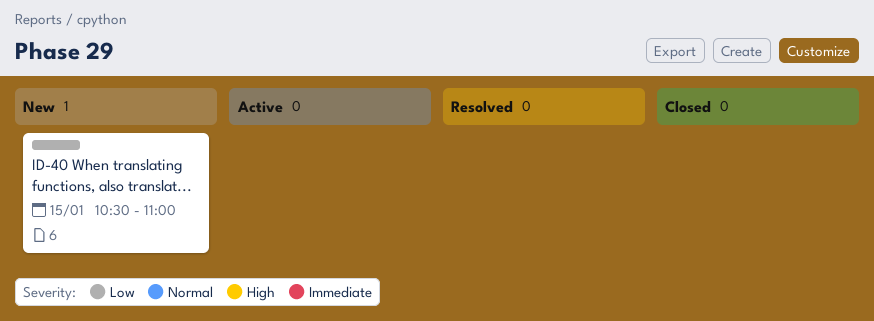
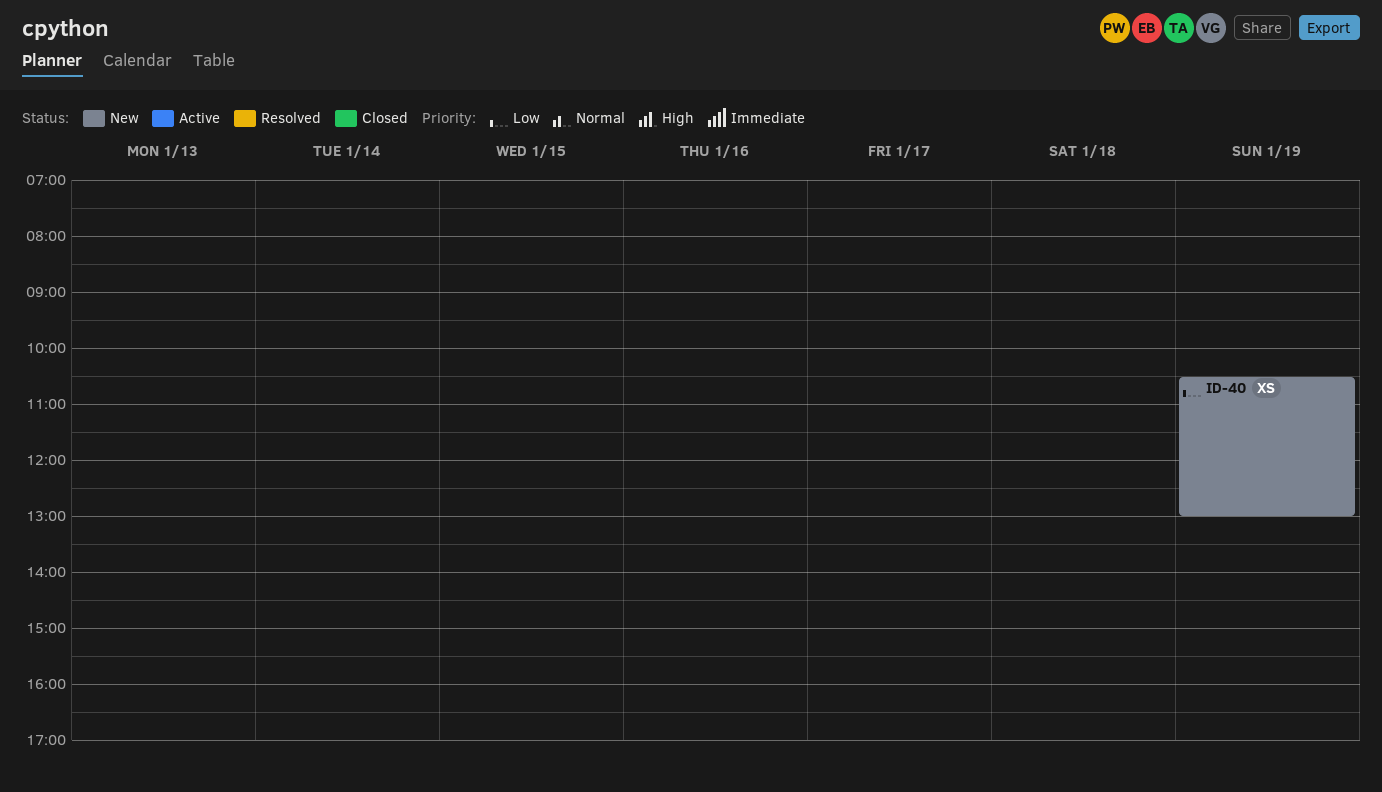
ID-40, day: Jan 15 -> Jan 19
ID-40, ends: 11:00 -> 13:00

